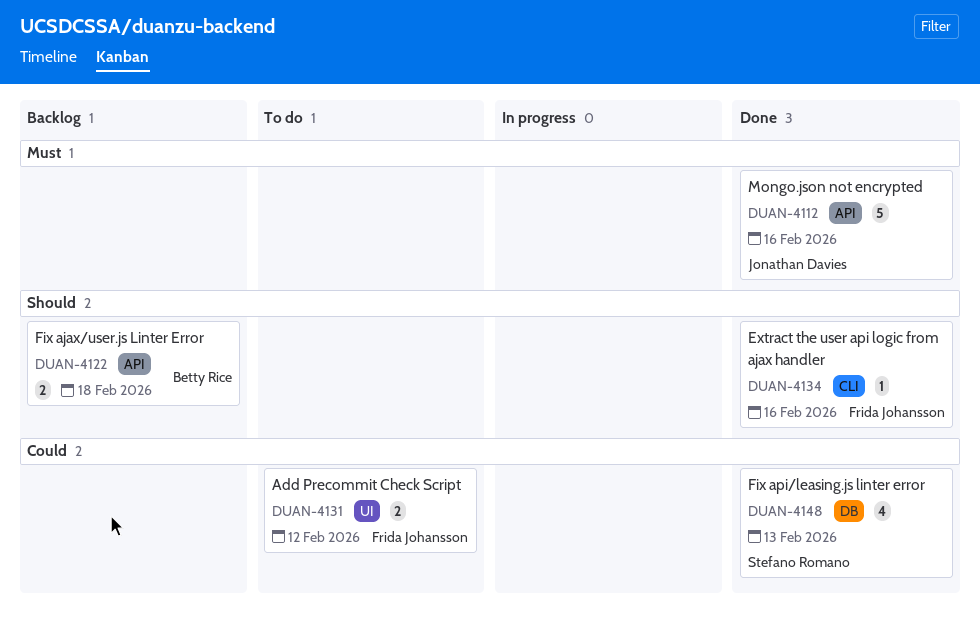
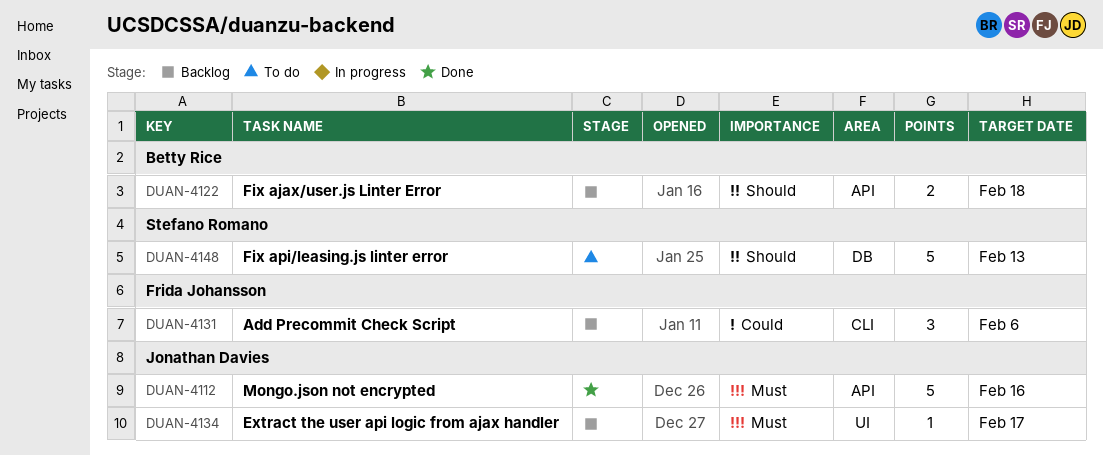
DUAN-4131, status: To do -> Backlog
DUAN-4131, label: UI -> CLI
DUAN-4131, estimate: 2 -> 3
DUAN-4131, due: Feb 12 -> Feb 6
DUAN-4134, status: Done -> Backlog
DUAN-4134, owner: Frida Johansson -> Jonathan Davies
DUAN-4134, priority: Should -> Must
DUAN-4134, label: CLI -> UI
DUAN-4134, due: Feb 16 -> Feb 17
DUAN-4148, status: Done -> To do
DUAN-4148, priority: Could -> Should
DUAN-4148, estimate: 4 -> 5

